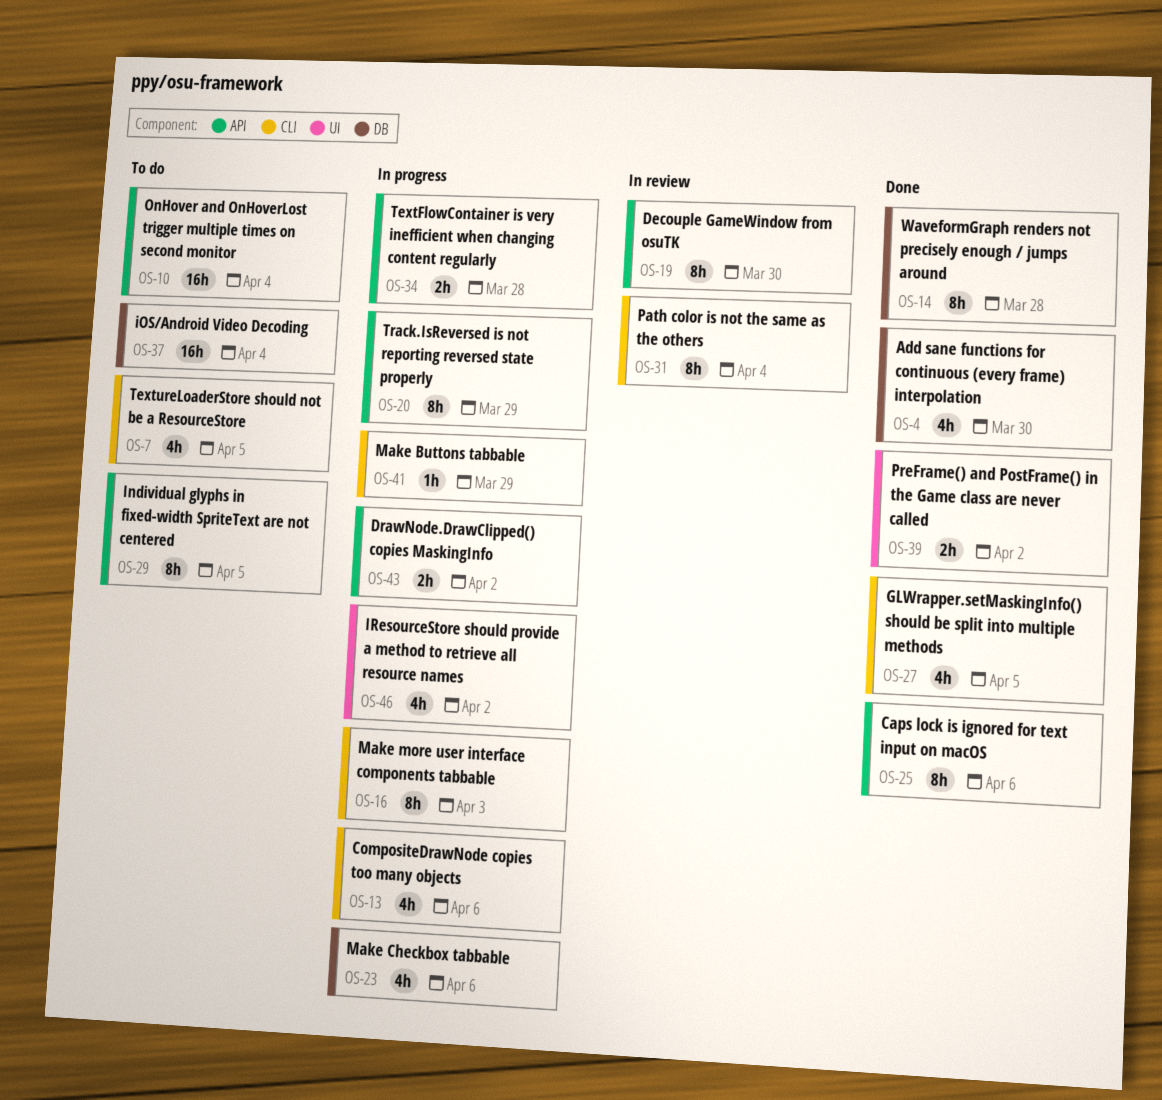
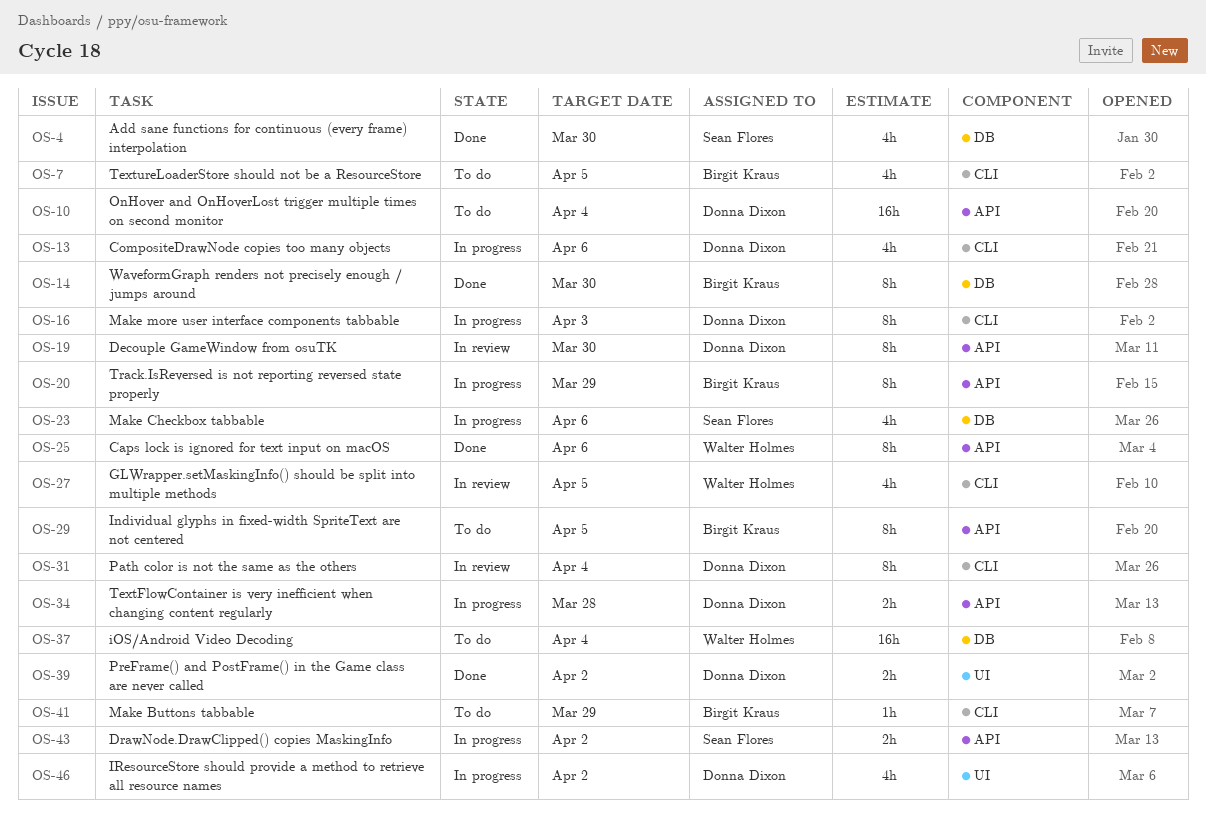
OS-14, due: Mar 28 -> Mar 30
OS-27, status: Done -> In review
OS-41, status: In progress -> To do

